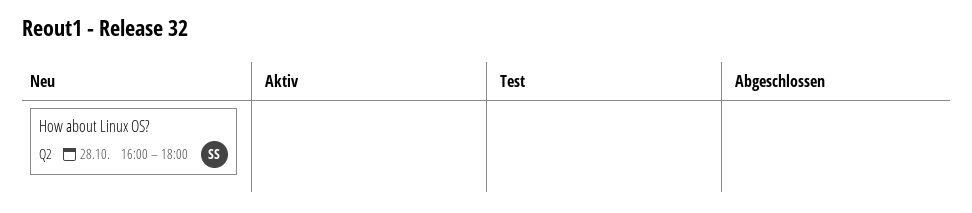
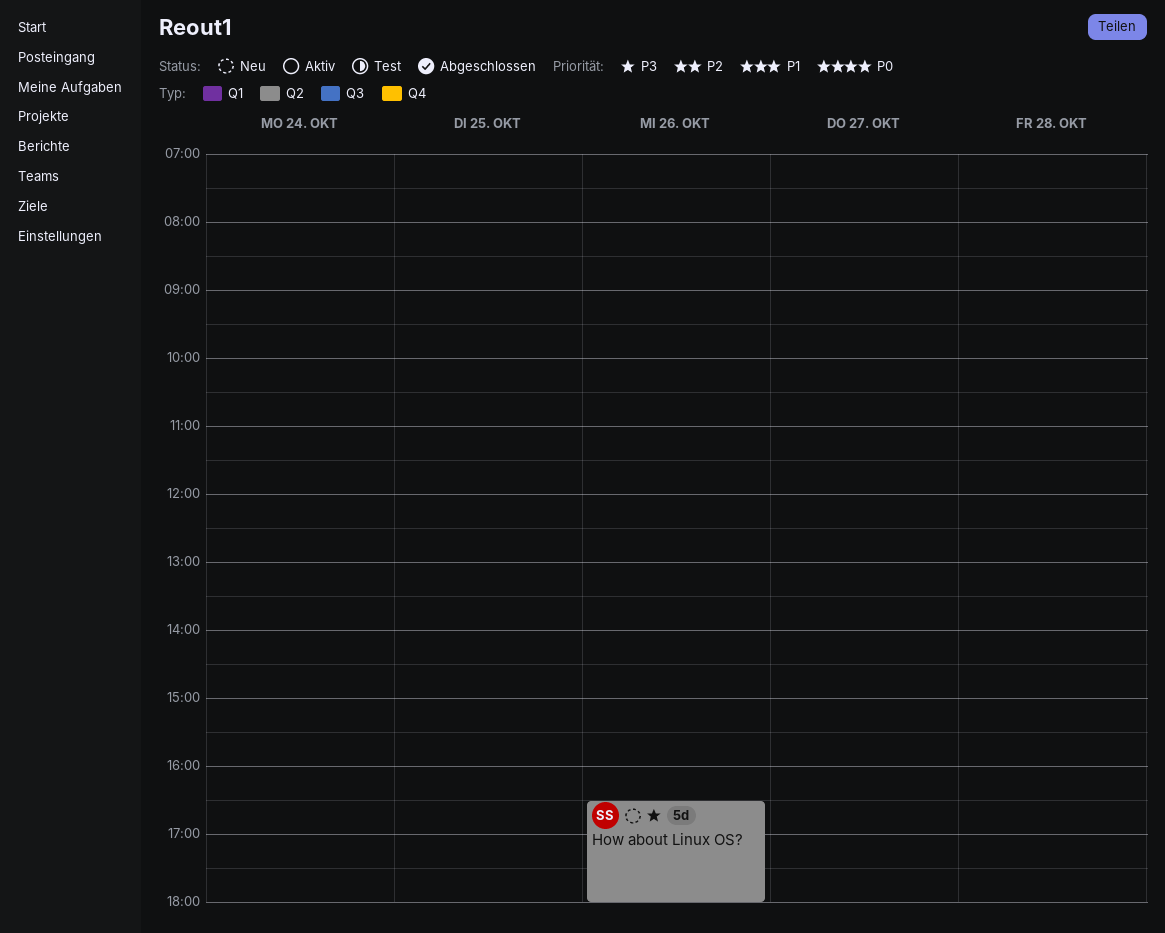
How about Linux OS?, day: Oct 28 -> Oct 26
How about Linux OS?, begins: 16:00 -> 16:30

